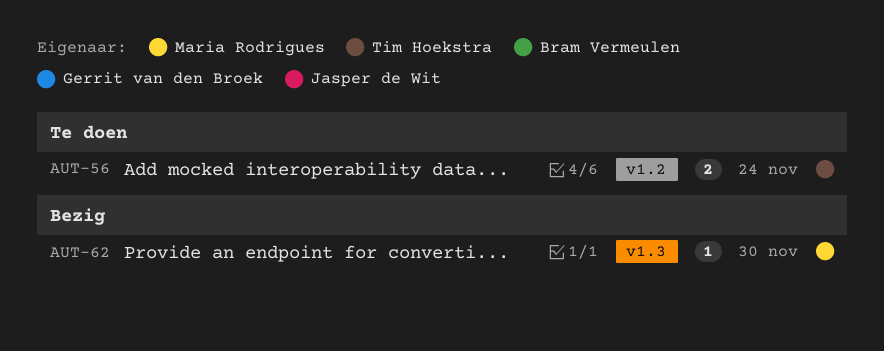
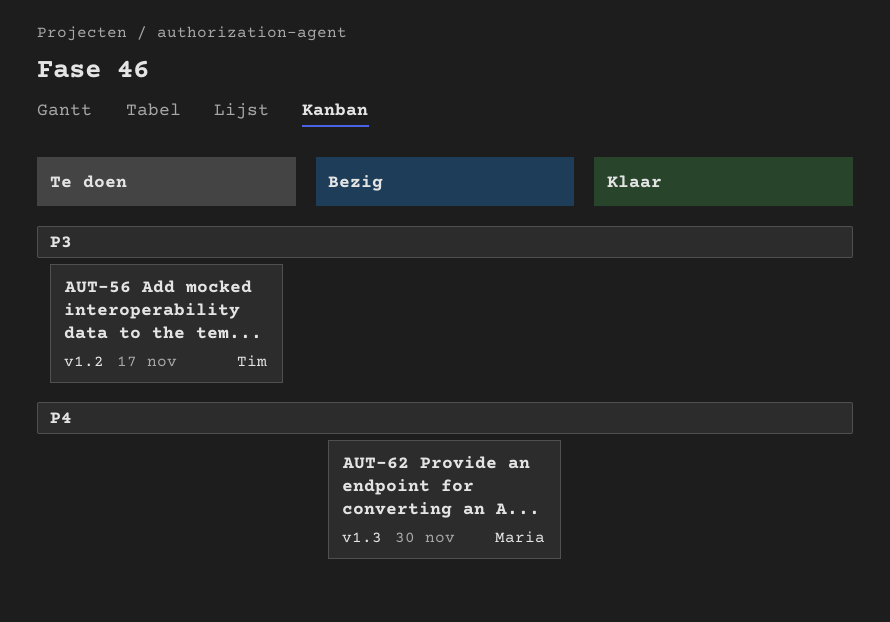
AUT-56, due: Nov 24 -> Nov 17

